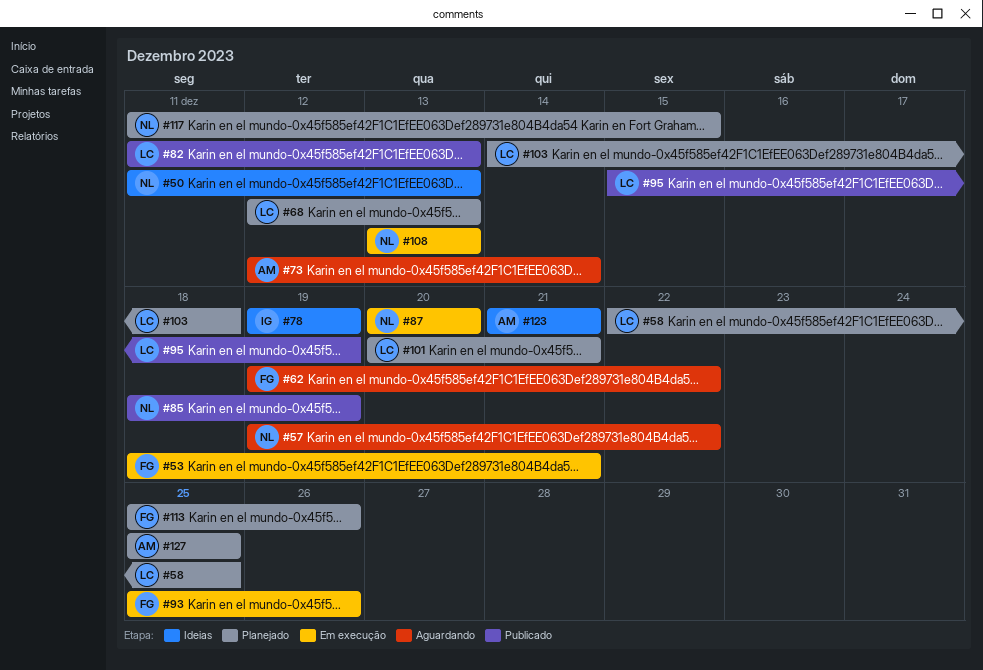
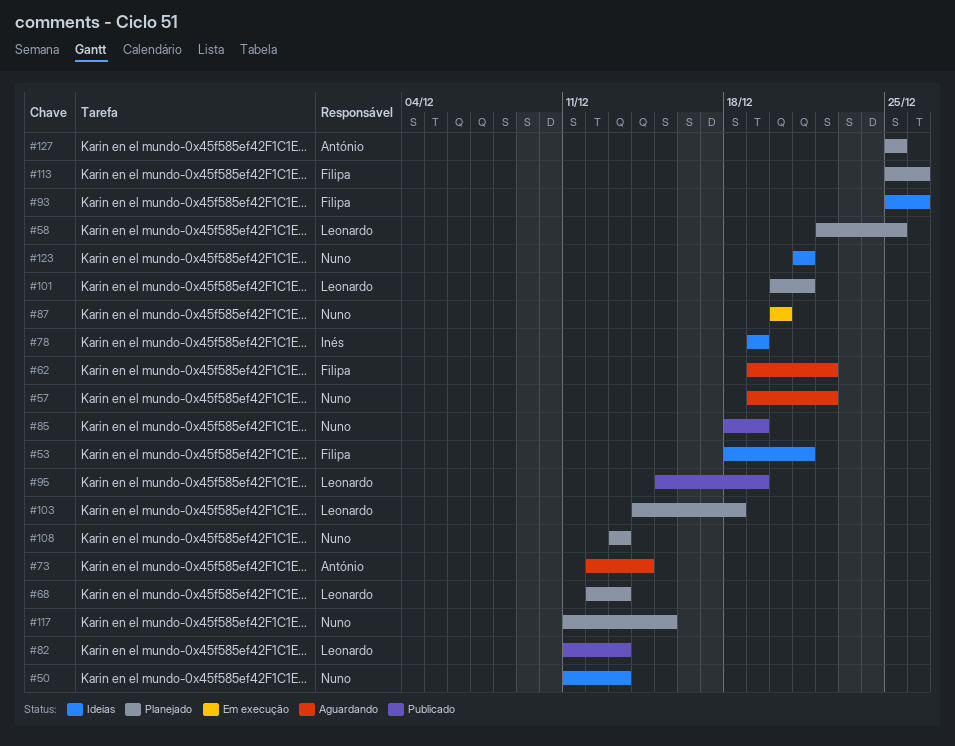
#53, status: Em execução -> Ideias
#93, status: Em execução -> Ideias
#108, status: Em execução -> Planejado
#123, owner: António -> Nuno

